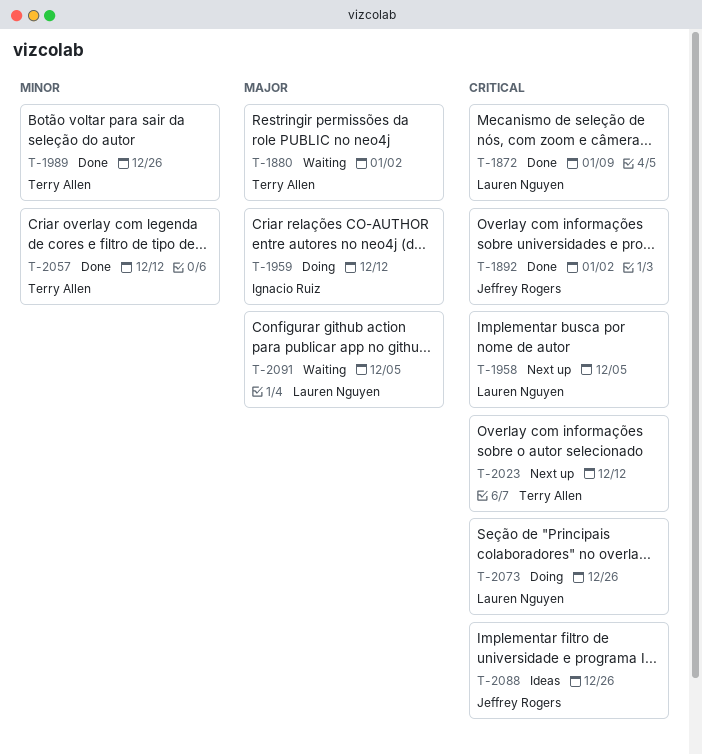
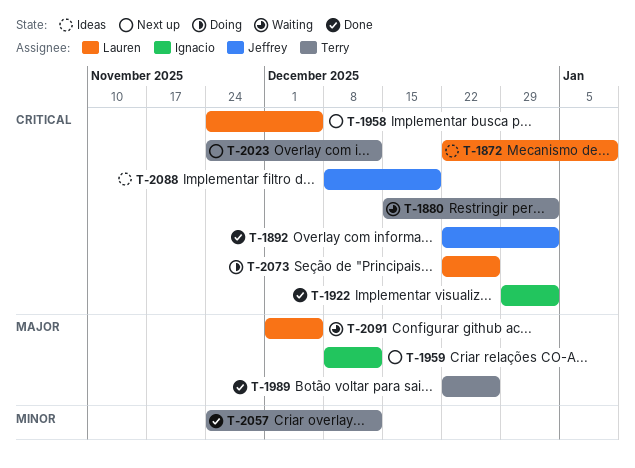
T-1872, status: Done -> Ideas
T-1880, priority: Major -> Critical
T-1922: none -> present
T-1959, status: Doing -> Next up
T-1989, priority: Minor -> Major
T-2088, due: Dec 26 -> Dec 19

